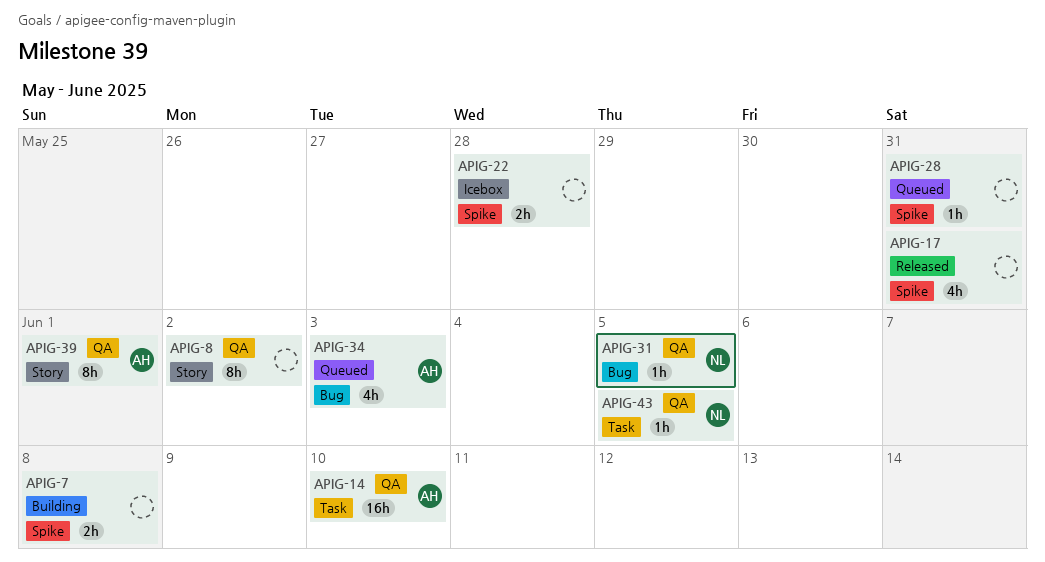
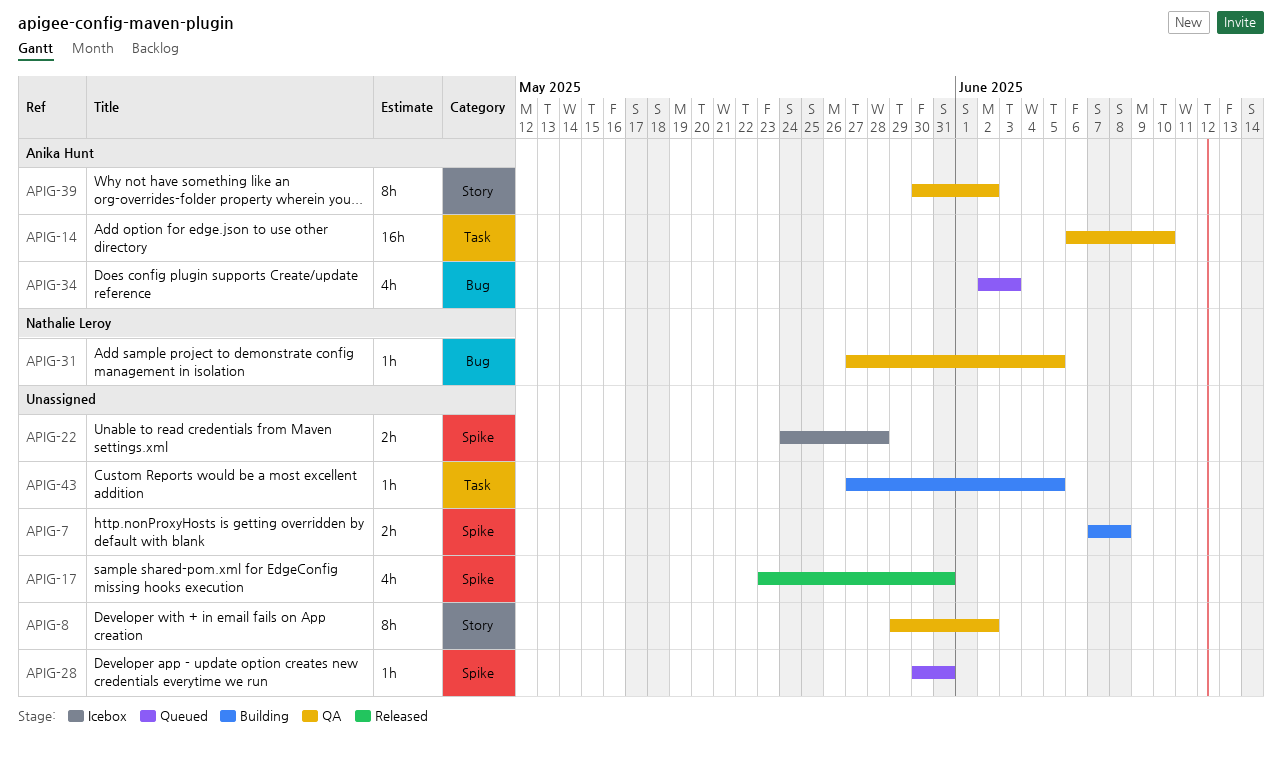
APIG-39, due: Jun 1 -> Jun 2
APIG-43, status: QA -> Building
APIG-43, owner: Nathalie Leroy -> none

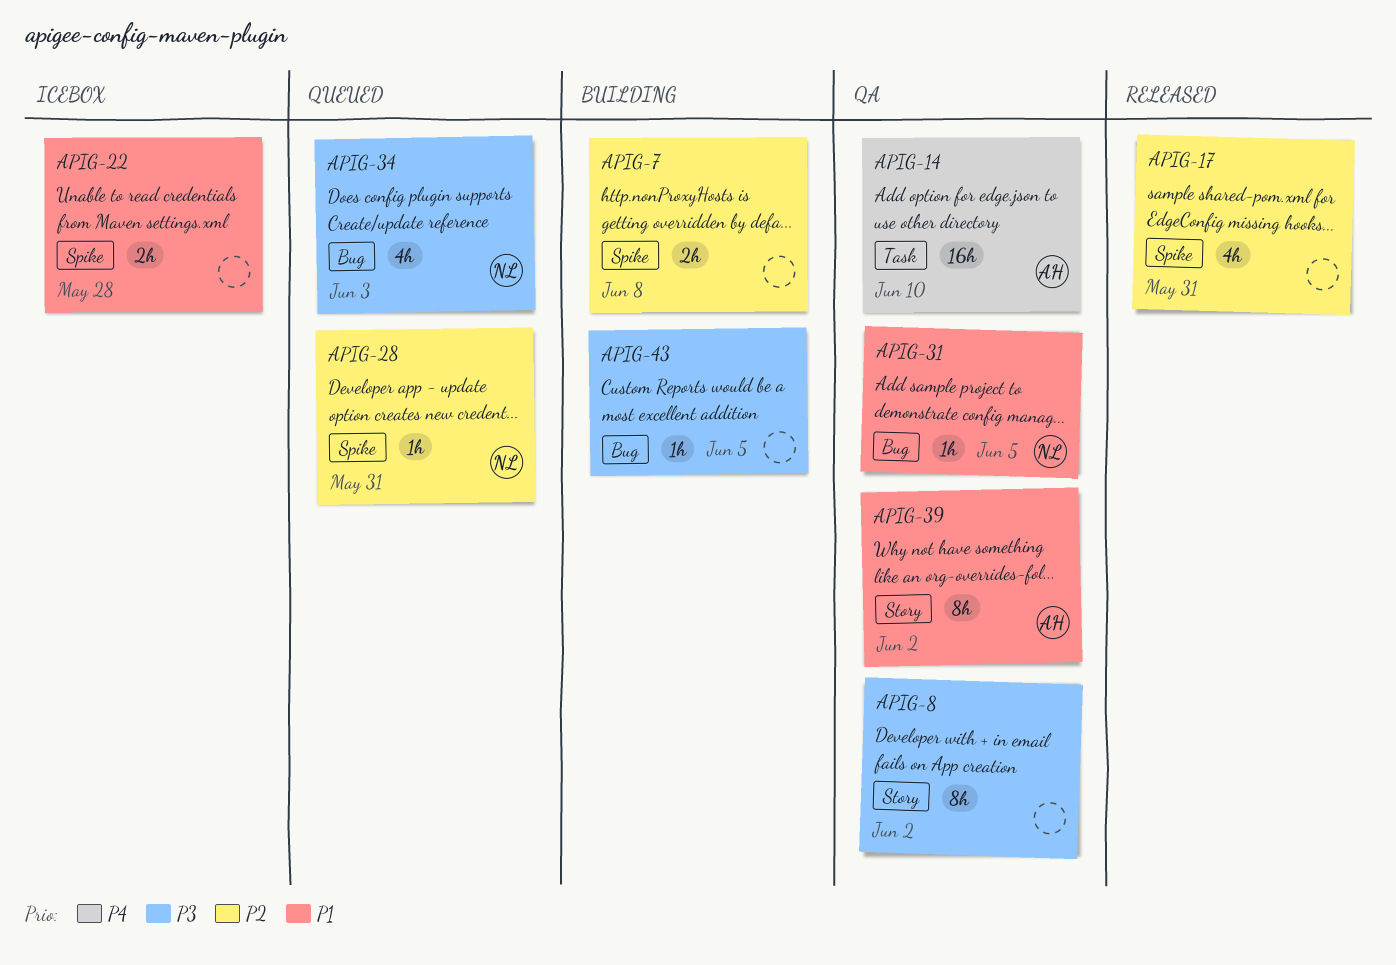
APIG-28, owner: none -> Nathalie Leroy
APIG-34, owner: Anika Hunt -> Nathalie Leroy
APIG-43, label: Task -> Bug

